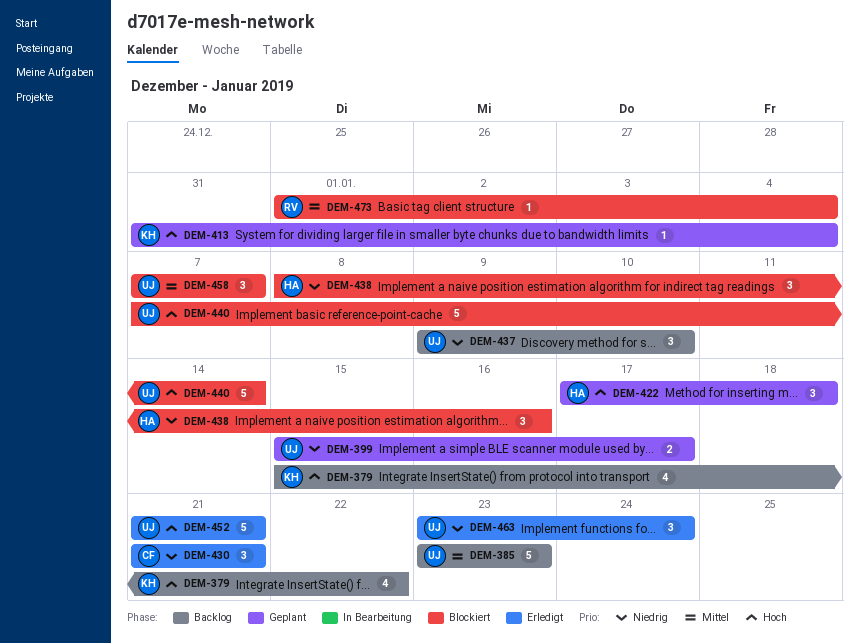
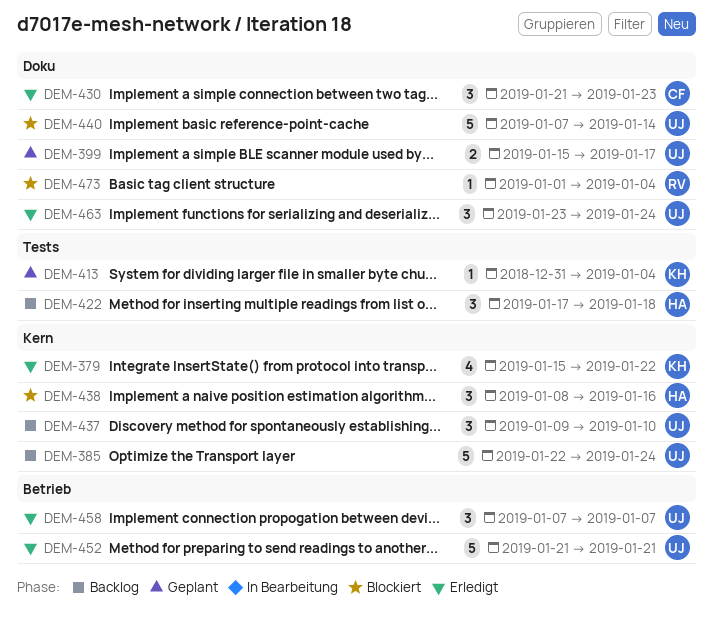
DEM-379, status: Backlog -> Erledigt
DEM-385, start: Jan 23 -> Jan 22
DEM-385, due: Jan 23 -> Jan 24
DEM-422, status: Geplant -> Backlog
DEM-430, due: Jan 21 -> Jan 23
DEM-458, status: Blockiert -> Erledigt

